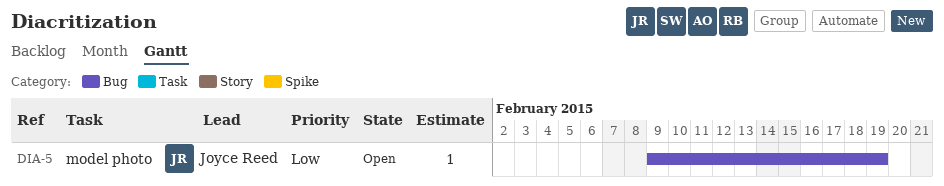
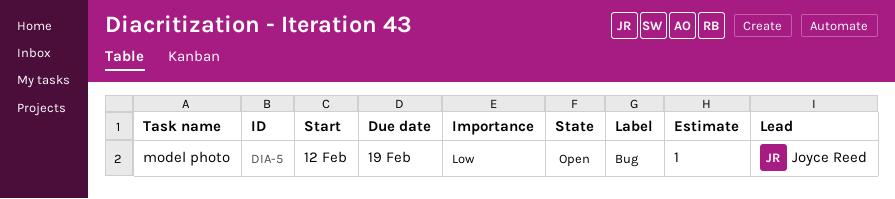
DIA-5, start: Feb 9 -> Feb 12

